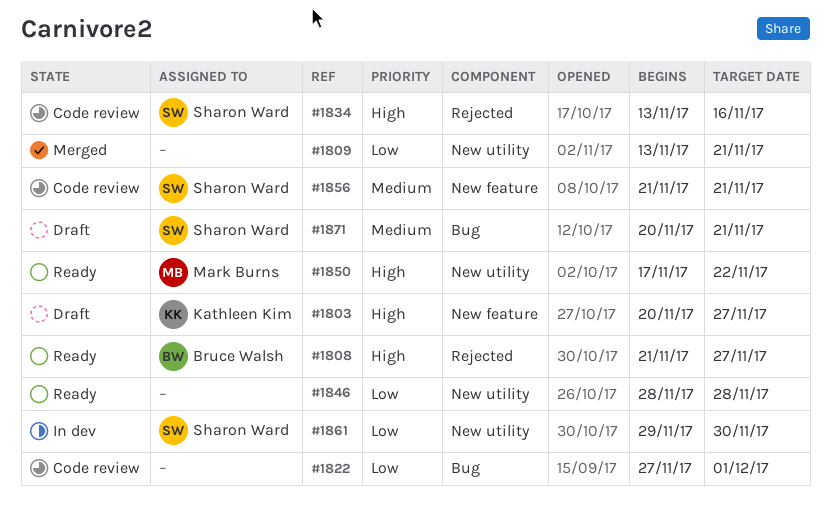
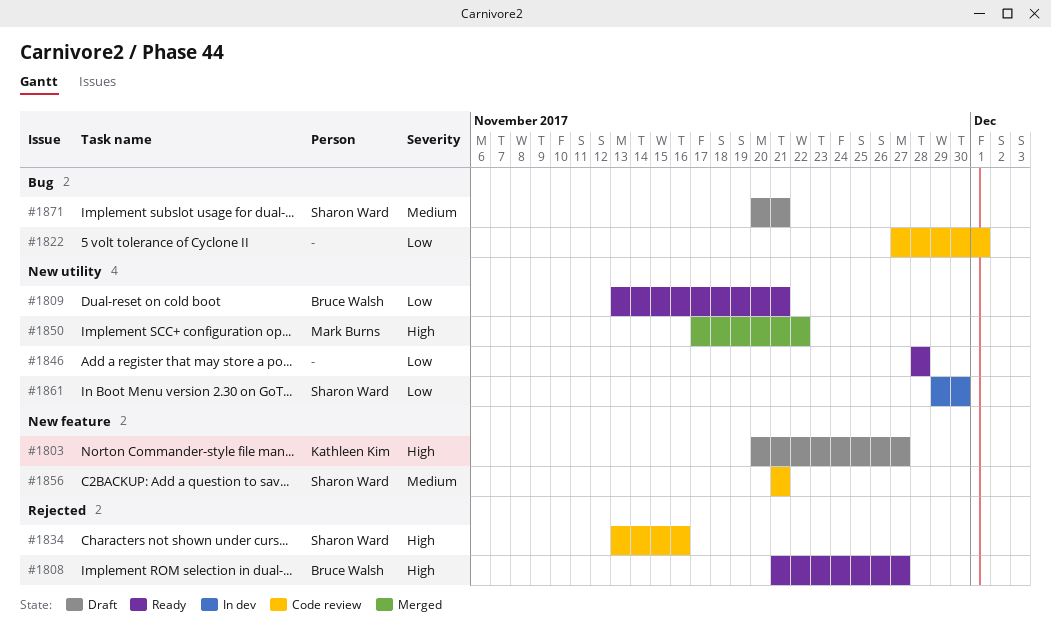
#1809, status: Merged -> Ready
#1809, owner: none -> Bruce Walsh
#1850, status: Ready -> Merged

